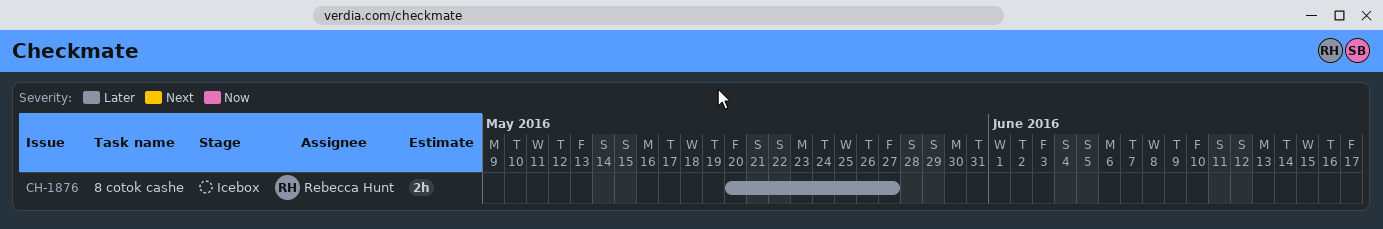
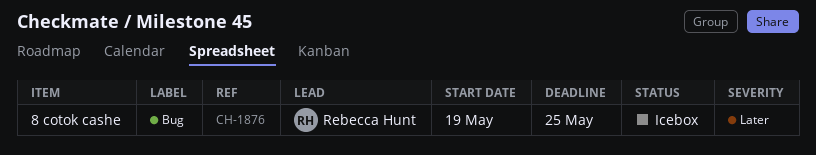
CH-1876, start: May 20 -> May 19
CH-1876, due: May 27 -> May 25

